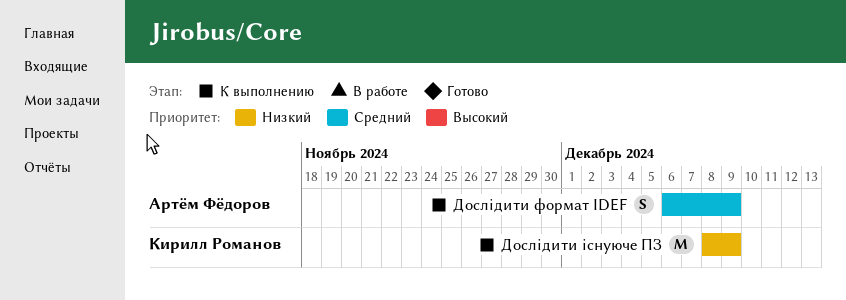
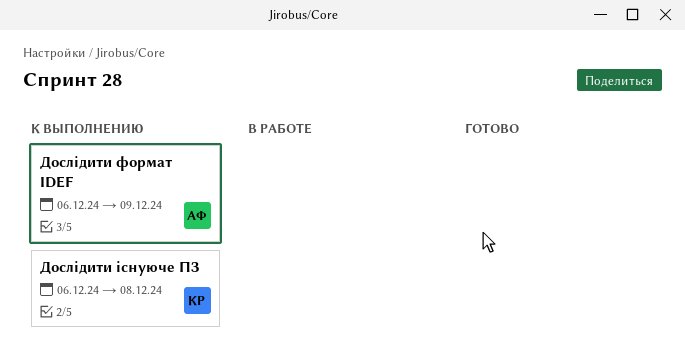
Дослідити існуюче ПЗ, start: Dec 8 -> Dec 6
Дослідити існуюче ПЗ, due: Dec 9 -> Dec 8

